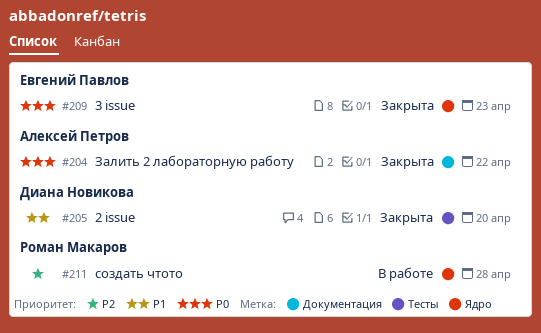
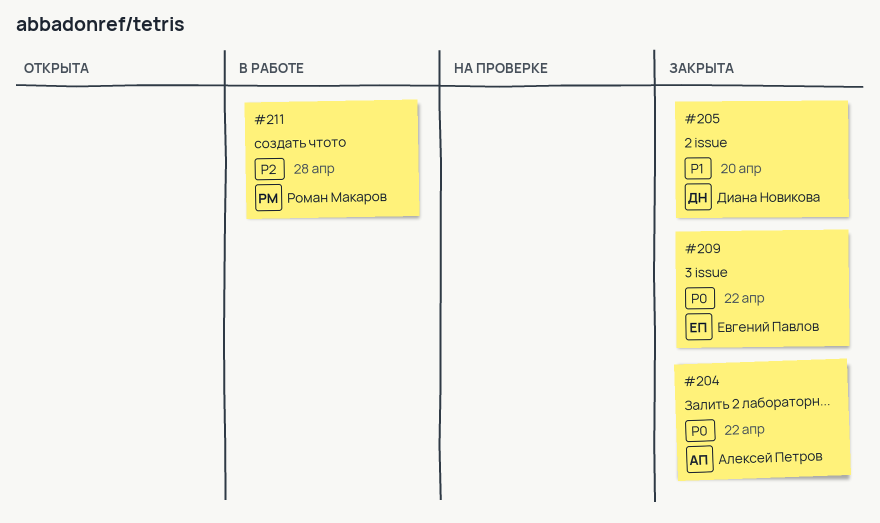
#209, due: Apr 23 -> Apr 22

